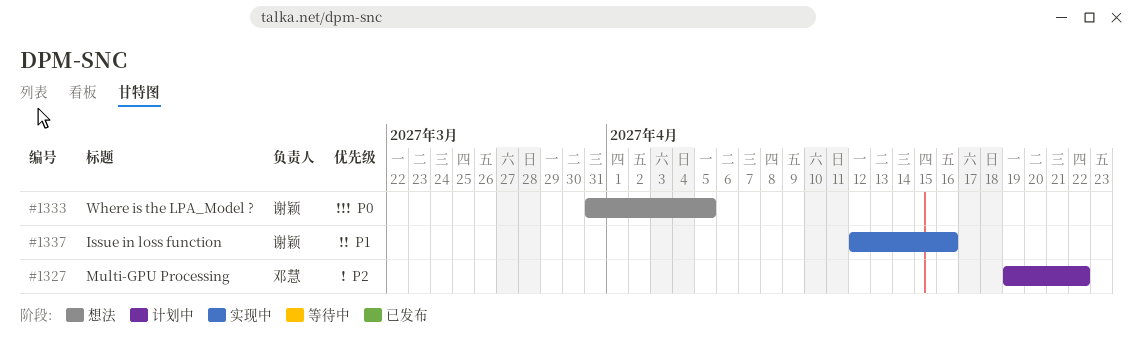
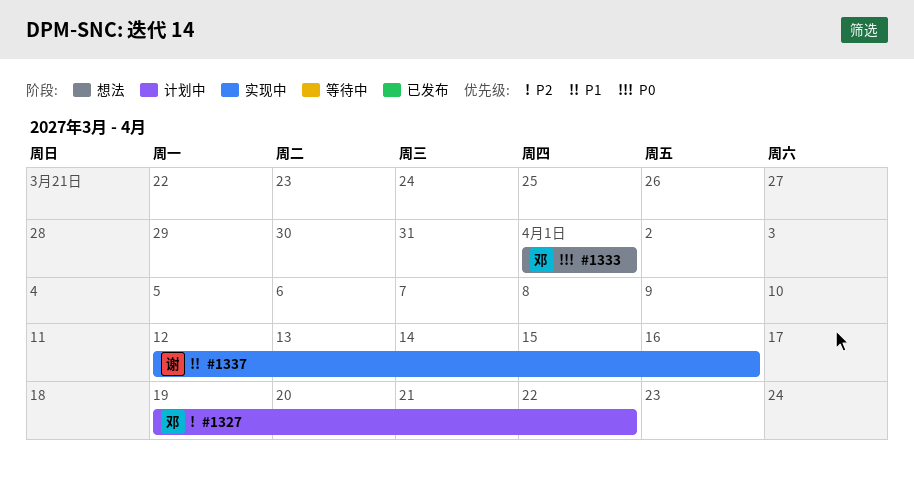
#1333, owner: 谢颖 -> 邓慧
#1333, start: Mar 31 -> Apr 1
#1333, due: Apr 5 -> Apr 1

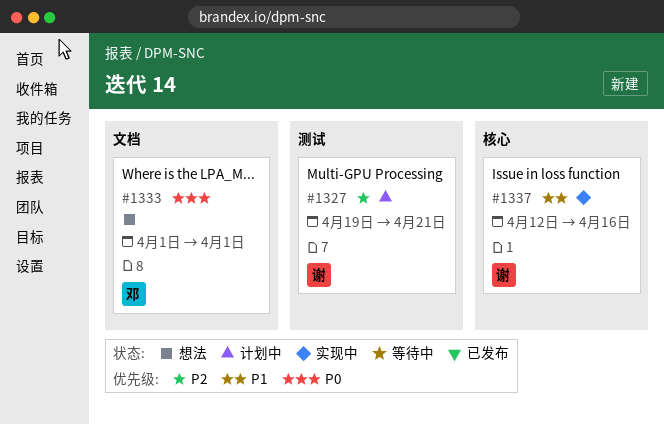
#1327, owner: 邓 -> 谢
#1327, due: Apr 22 -> Apr 21

